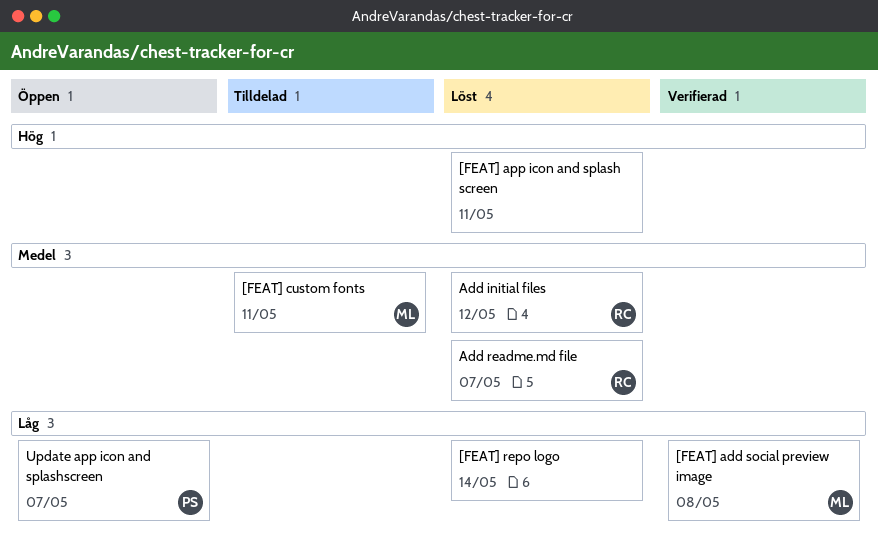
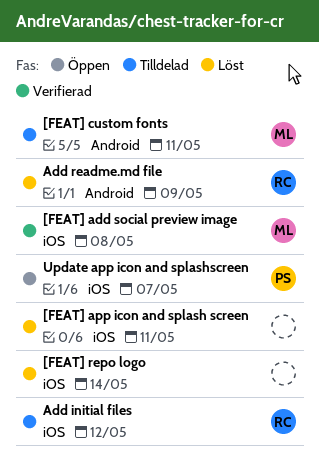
Add initial files, status: Löst -> Tilldelad
Add readme.md file, due: May 7 -> May 9

